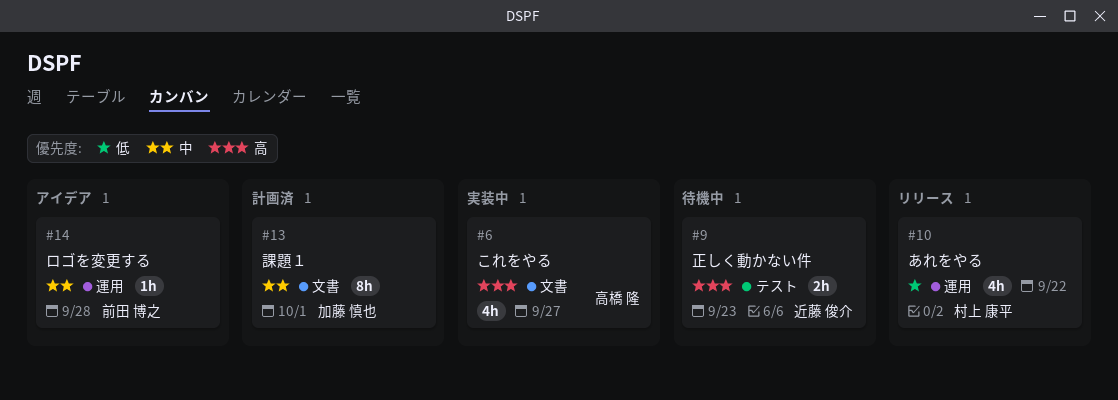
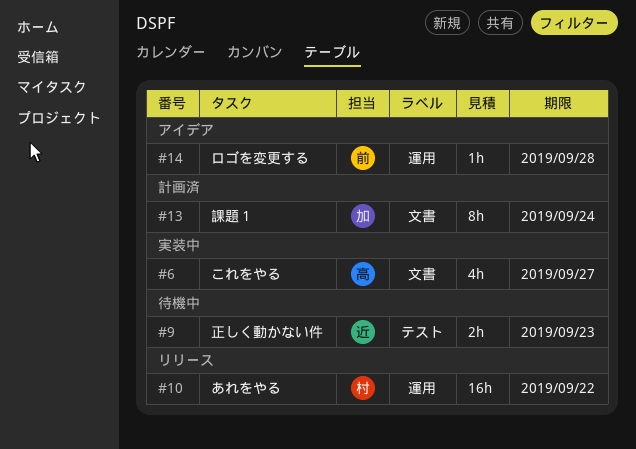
#10, estimate: 4h -> 16h
#13, due: Oct 1 -> Sep 24

